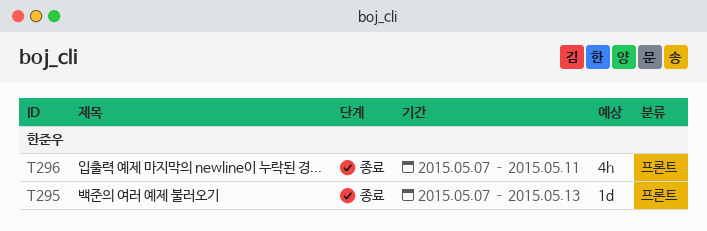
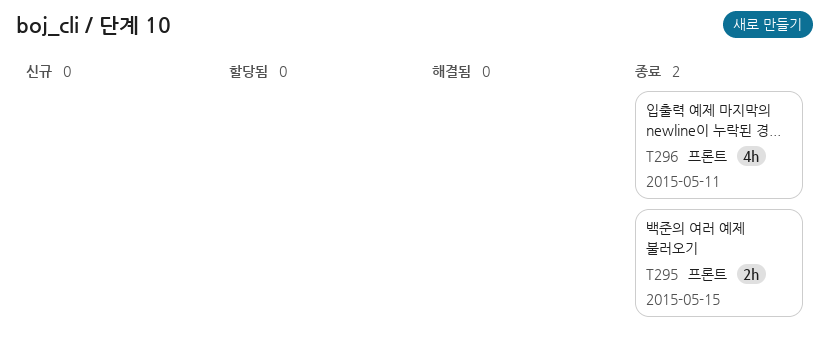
T295, estimate: 1d -> 2h
T295, due: May 13 -> May 15

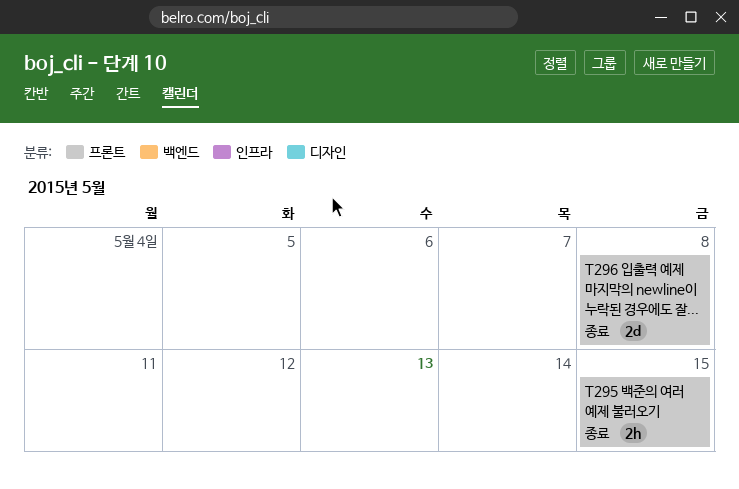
T296, estimate: 4h -> 2d
T296, due: May 11 -> May 8

